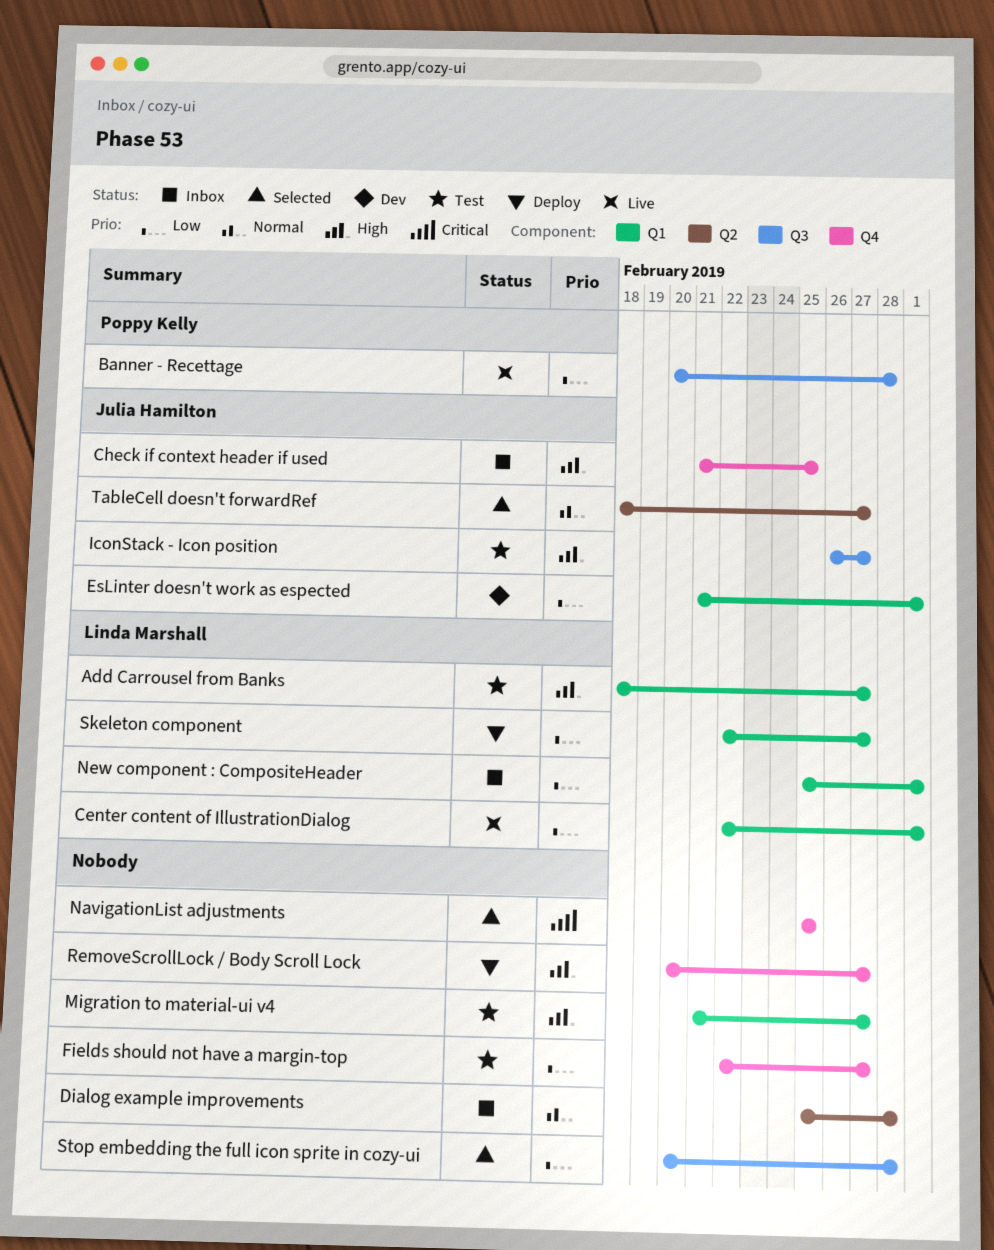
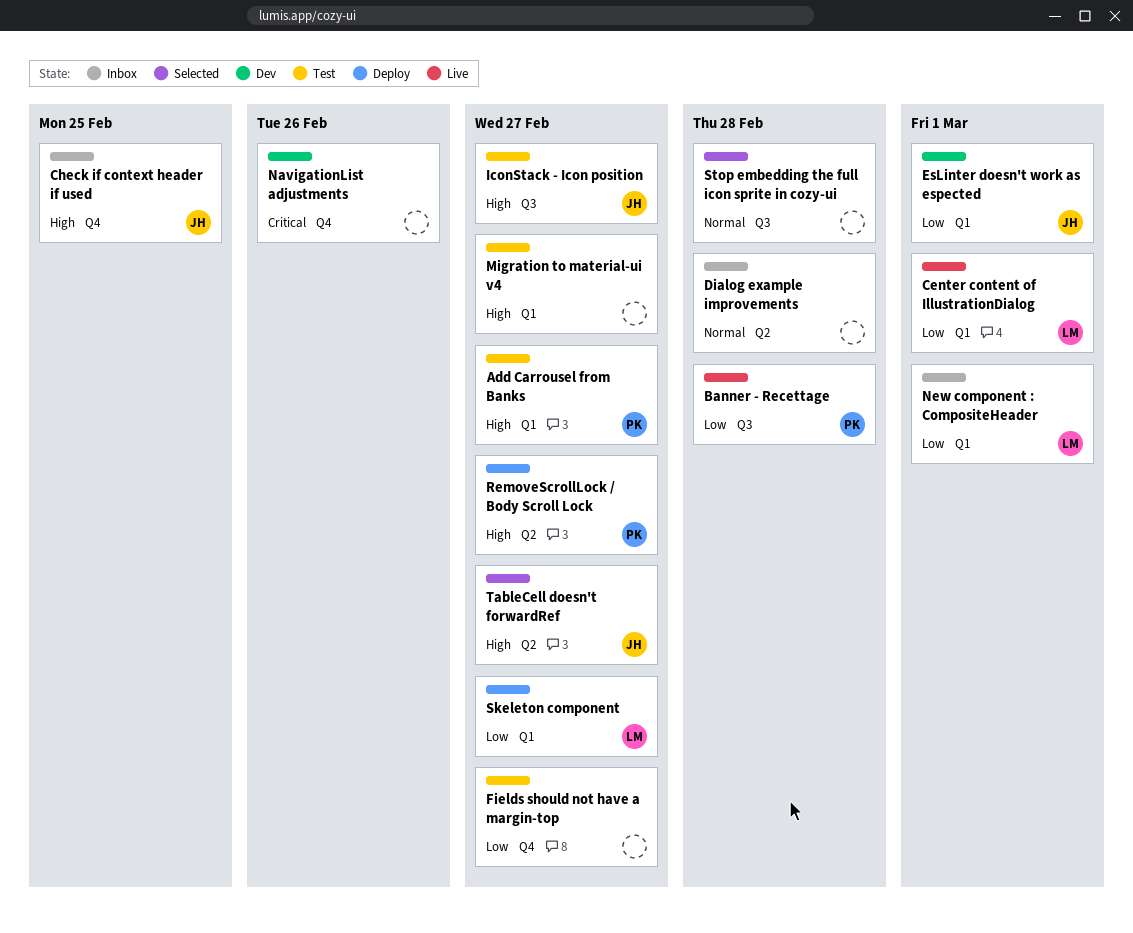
Add Carrousel from Banks, owner: Linda Marshall -> Poppy Kelly
NavigationList adjustments, status: Selected -> Dev
NavigationList adjustments, due: Feb 25 -> Feb 26
RemoveScrollLock / Body Scroll Lock, owner: none -> Poppy Kelly
RemoveScrollLock / Body Scroll Lock, label: Q4 -> Q2
Stop embedding the full icon sprite in cozy-ui, priority: Low -> Normal
TableCell doesn't forwardRef, priority: Normal -> High

